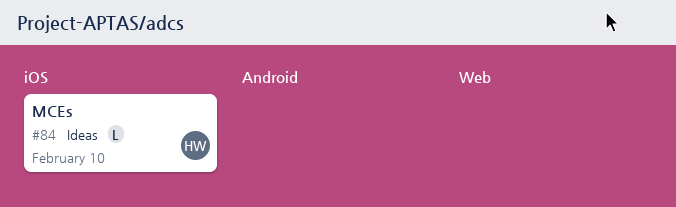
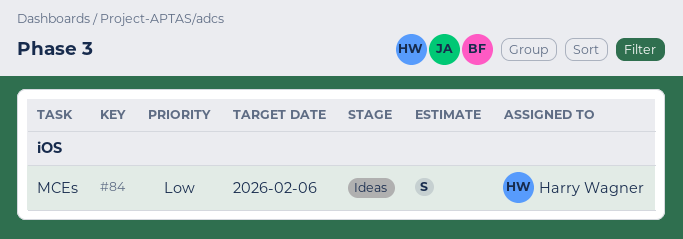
#84, estimate: L -> S
#84, due: Feb 10 -> Feb 6

